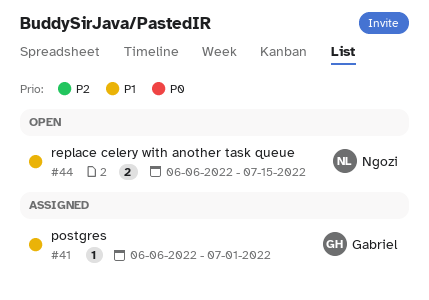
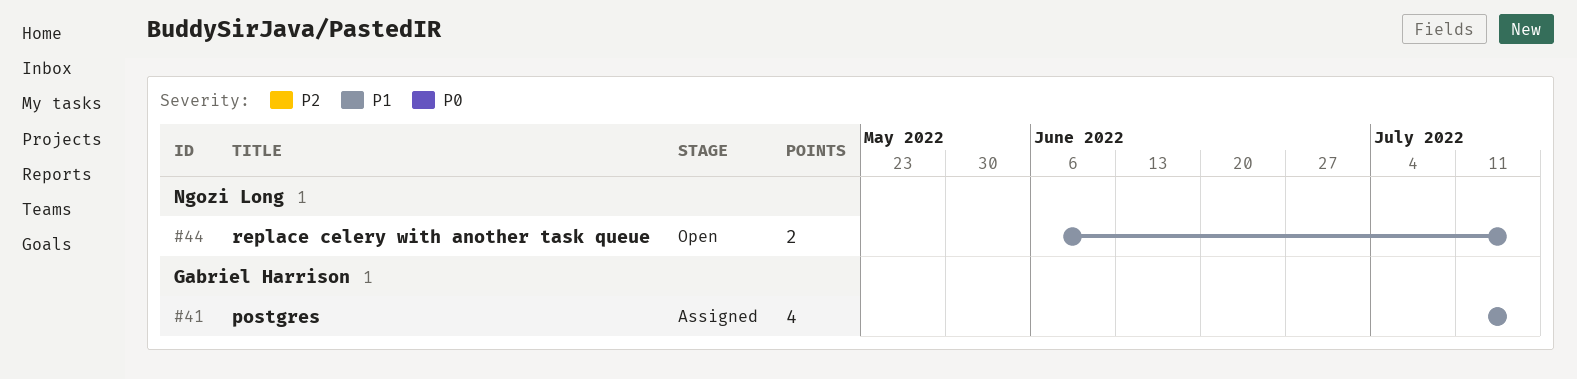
#41, estimate: 1 -> 4
#41, start: Jun 6 -> Jul 11
#41, due: Jul 1 -> Jul 15

